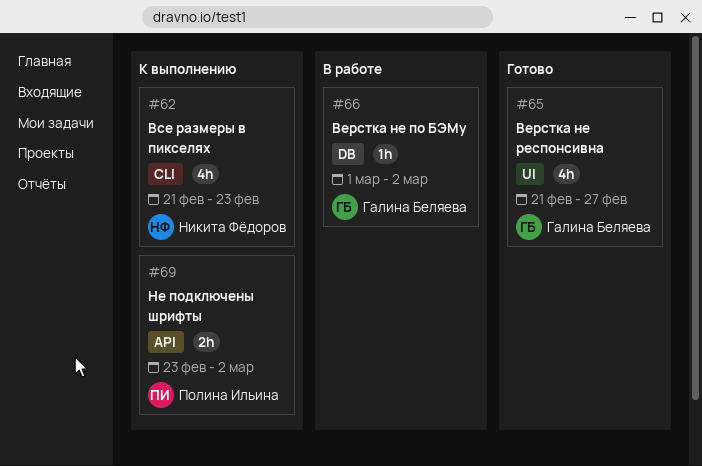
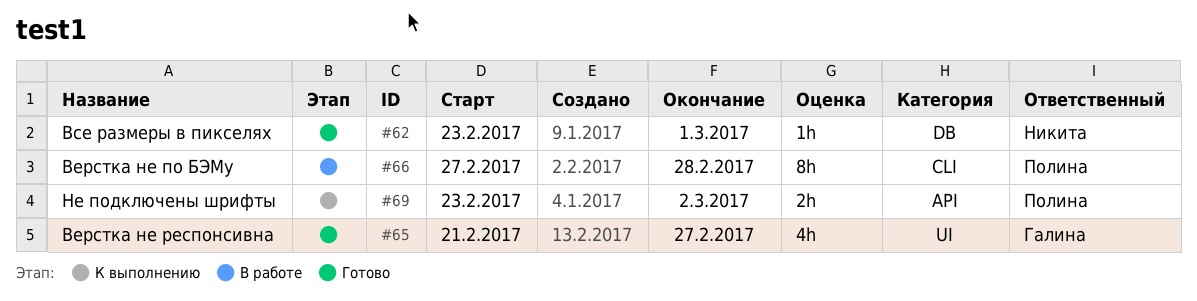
#62, status: К выполнению -> Готово
#62, label: CLI -> DB
#62, estimate: 4h -> 1h
#62, start: Feb 21 -> Feb 23
#62, due: Feb 23 -> Mar 1
#66, owner: Галина Беляева -> Полина Ильина
#66, label: DB -> CLI
#66, estimate: 1h -> 8h
#66, start: Mar 1 -> Feb 27
#66, due: Mar 2 -> Feb 28

